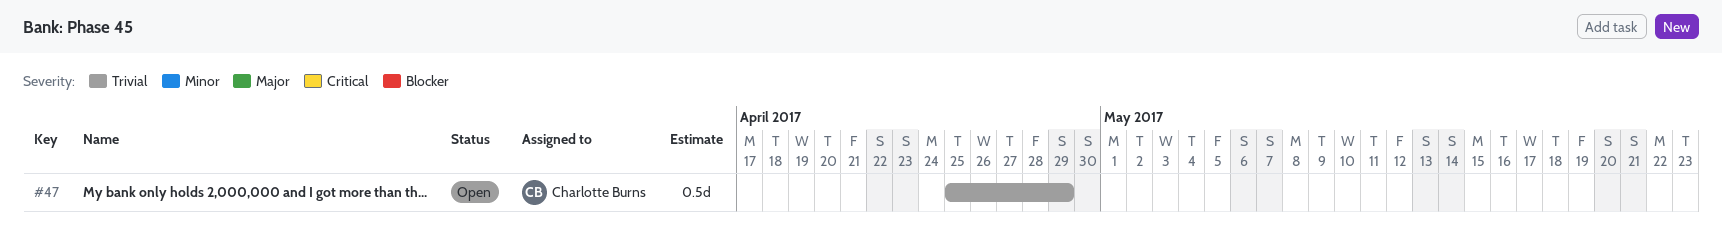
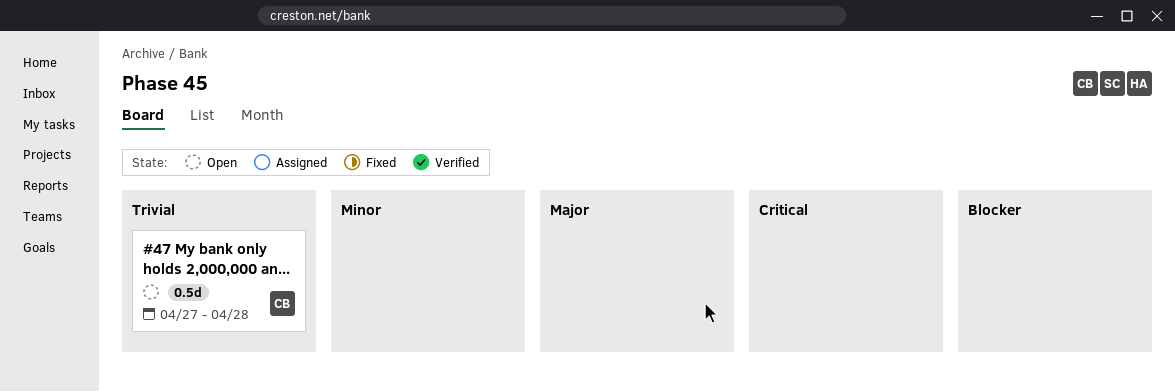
#47, start: Apr 25 -> Apr 27
#47, due: Apr 29 -> Apr 28

